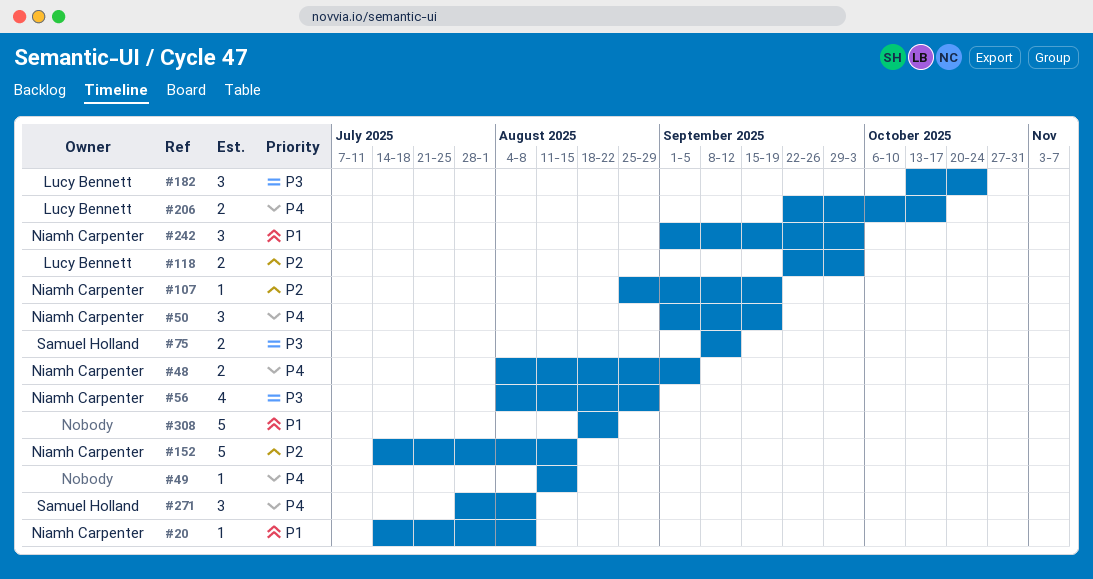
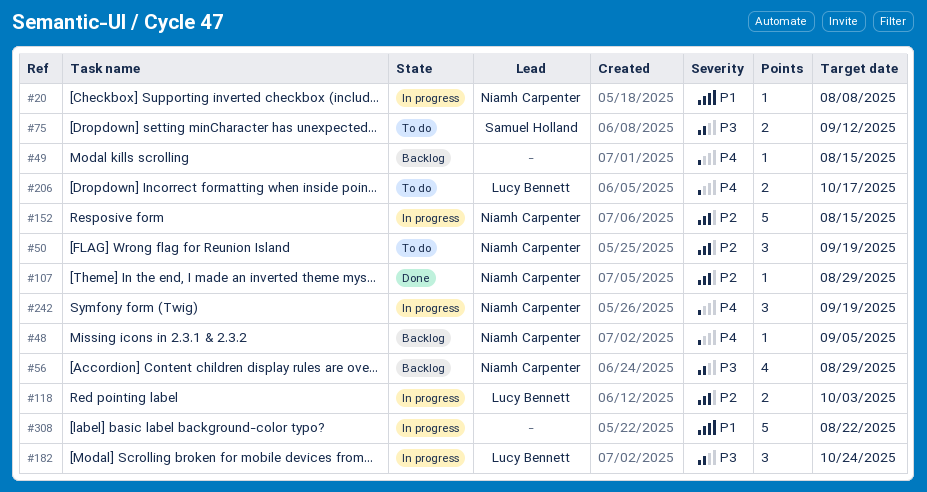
#48, estimate: 2 -> 1
#50, priority: P4 -> P2
#107, due: Sep 19 -> Aug 29
#242, priority: P1 -> P4
#242, due: Oct 3 -> Sep 19
#271: present -> none

